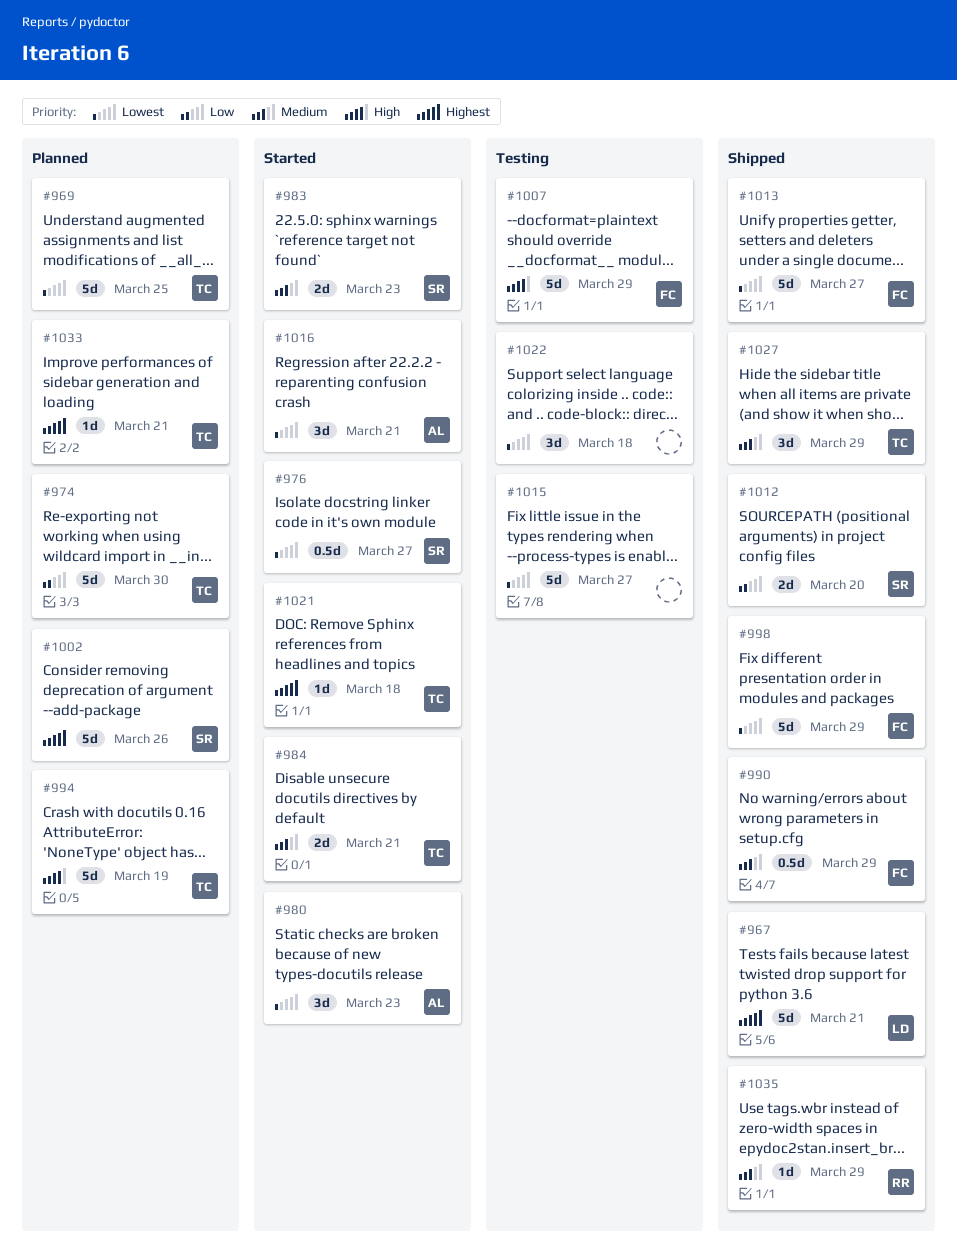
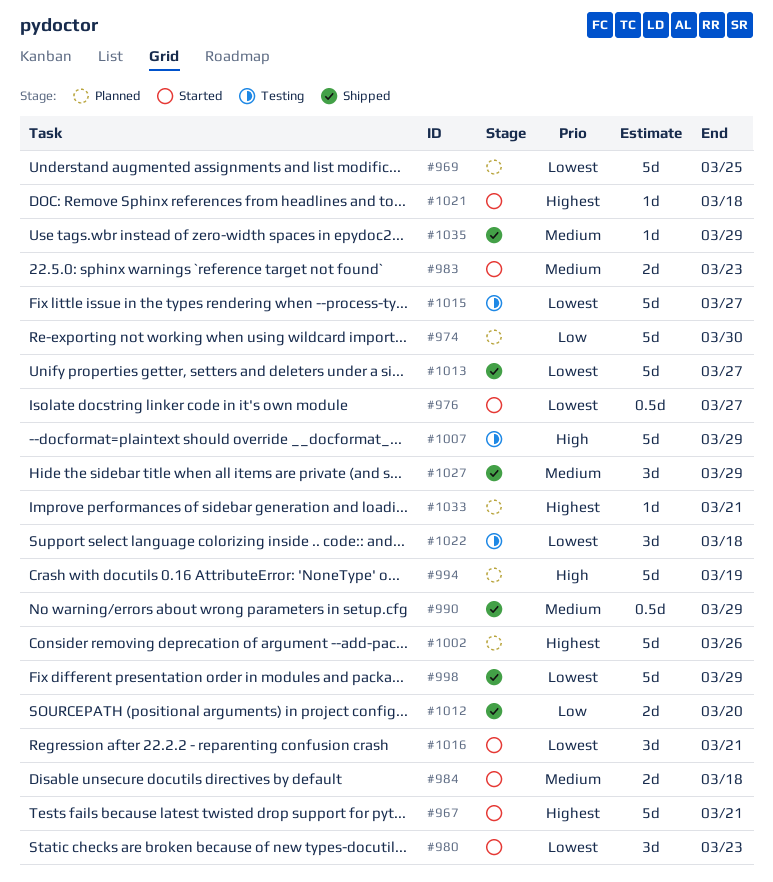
#967, status: Shipped -> Started
#984, due: Mar 21 -> Mar 18

